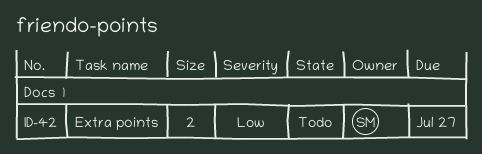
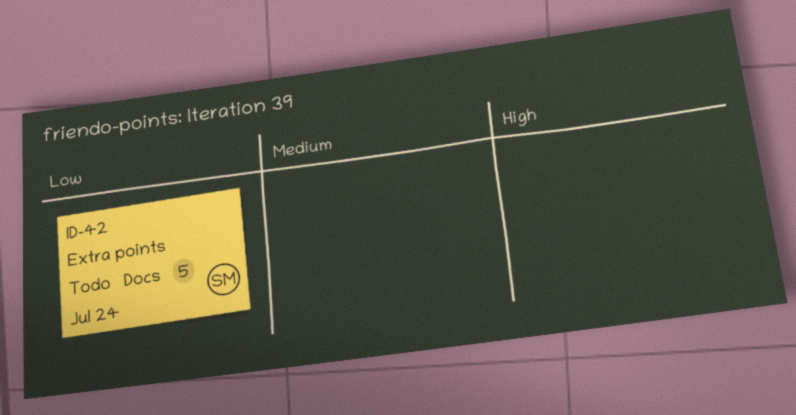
ID-42, estimate: 2 -> 5
ID-42, due: Jul 27 -> Jul 24

